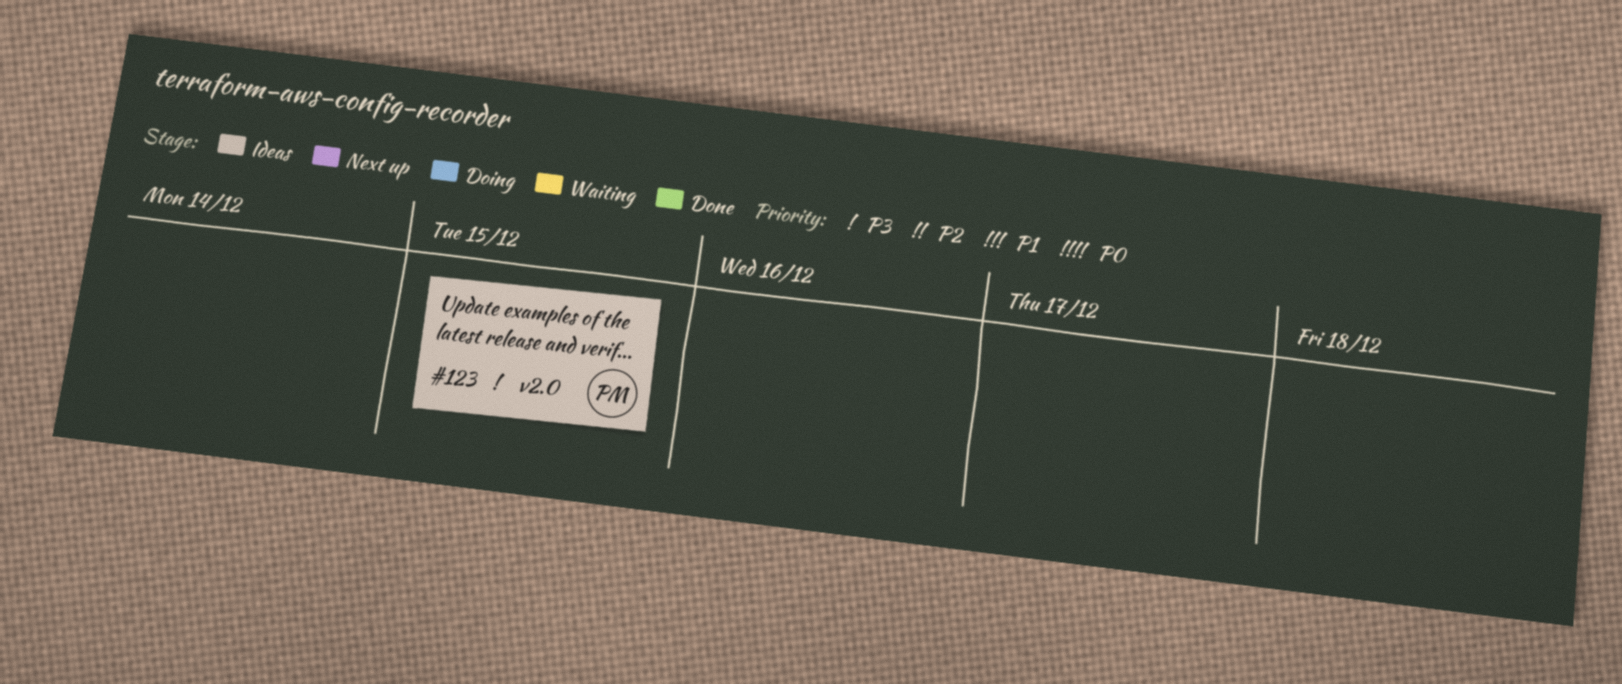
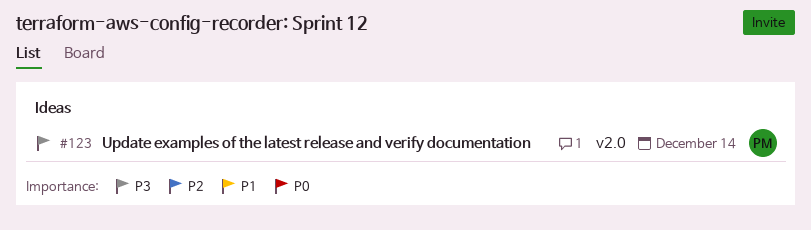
#123, due: Dec 15 -> Dec 14

